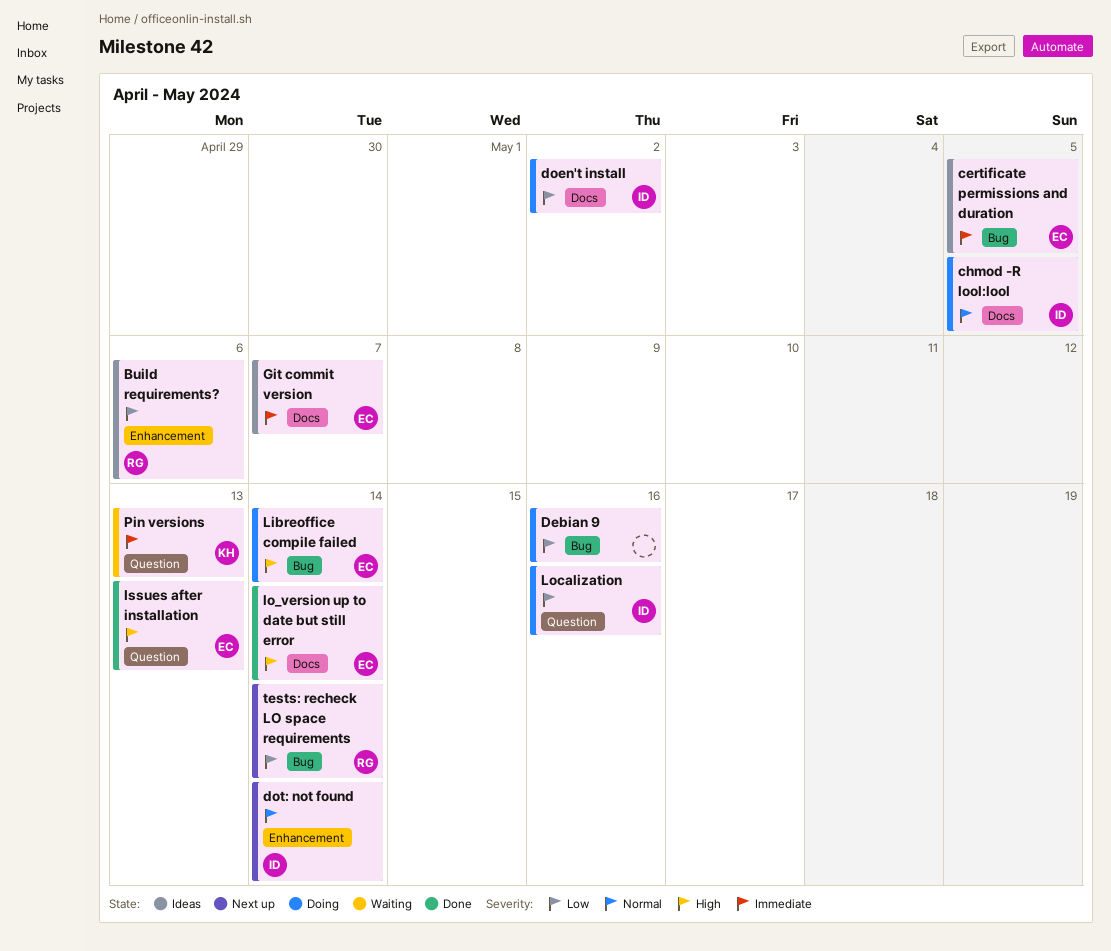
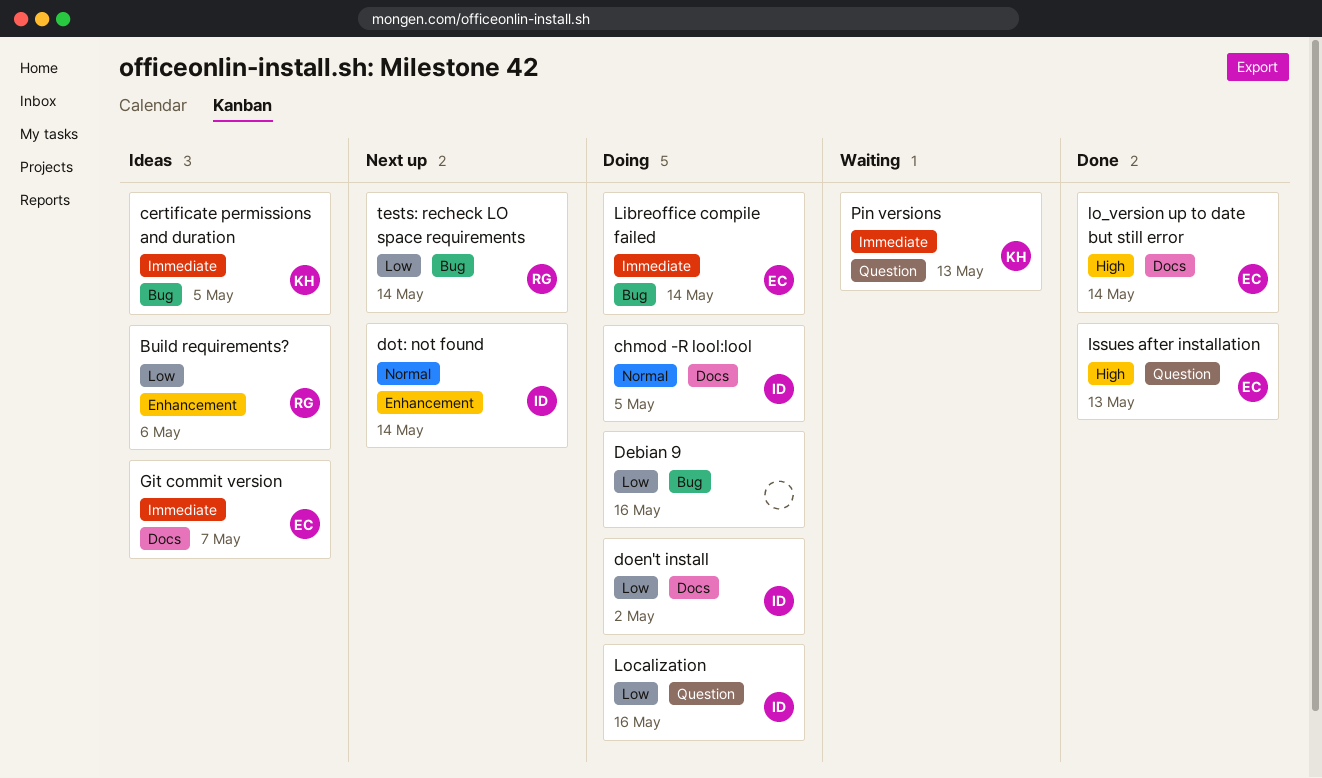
certificate permissions and duration, owner: EC -> KH
Libreoffice compile failed, priority: High -> Immediate

